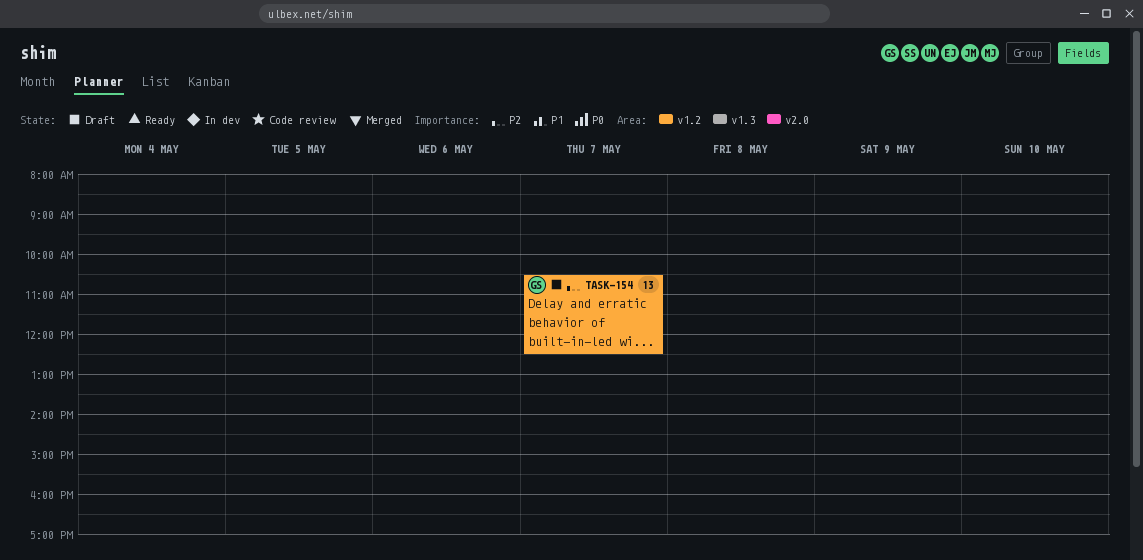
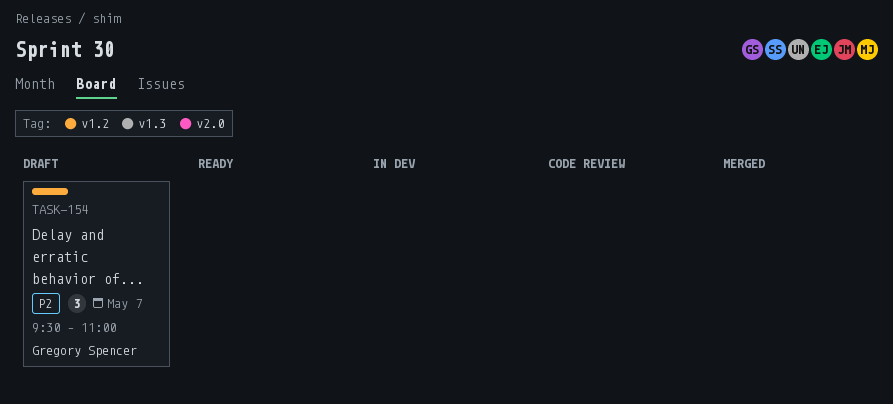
TASK-154, estimate: 13 -> 3
TASK-154, begins: 10:30 -> 09:30
TASK-154, ends: 12:30 -> 11:00

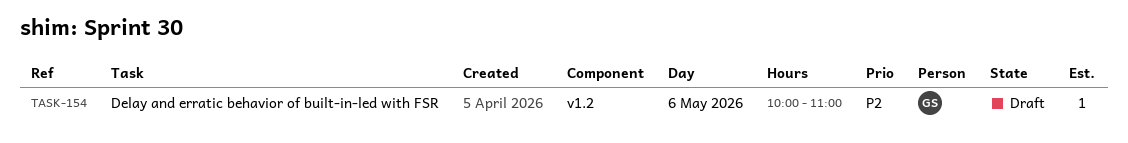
TASK-154, estimate: 3 -> 1
TASK-154, day: May 7 -> May 6
TASK-154, begins: 09:30 -> 10:00

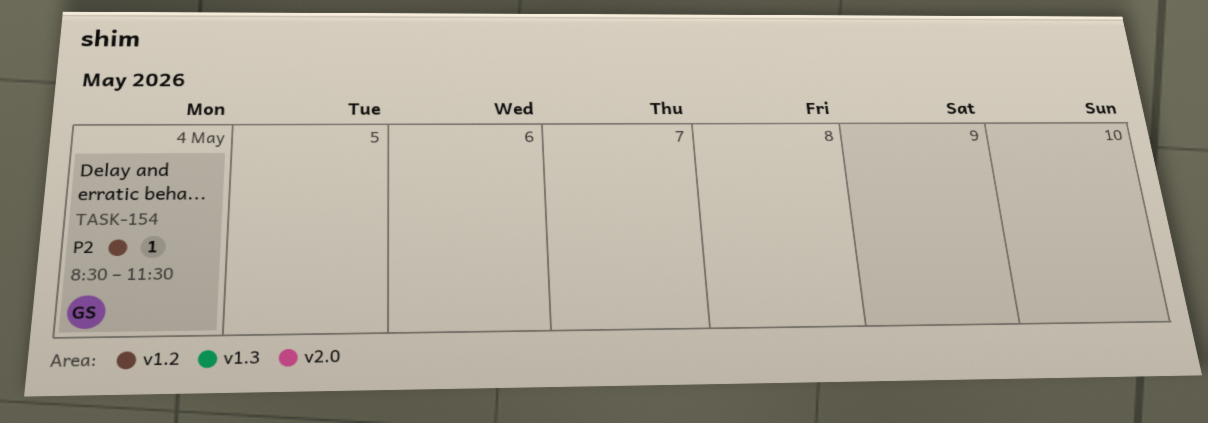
TASK-154, day: May 6 -> May 4
TASK-154, begins: 10:00 -> 08:30
TASK-154, ends: 11:00 -> 11:30

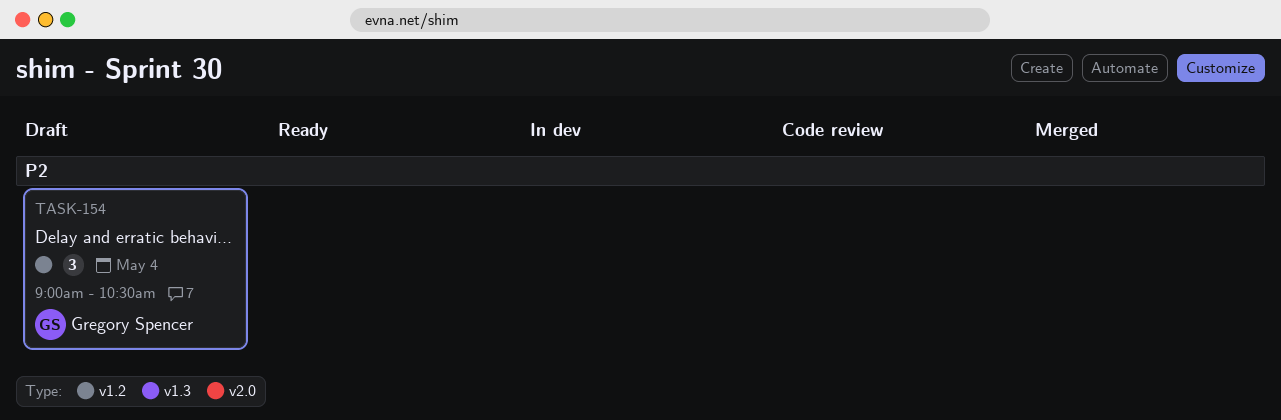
TASK-154, estimate: 1 -> 3
TASK-154, begins: 08:30 -> 09:00
TASK-154, ends: 11:30 -> 10:30

